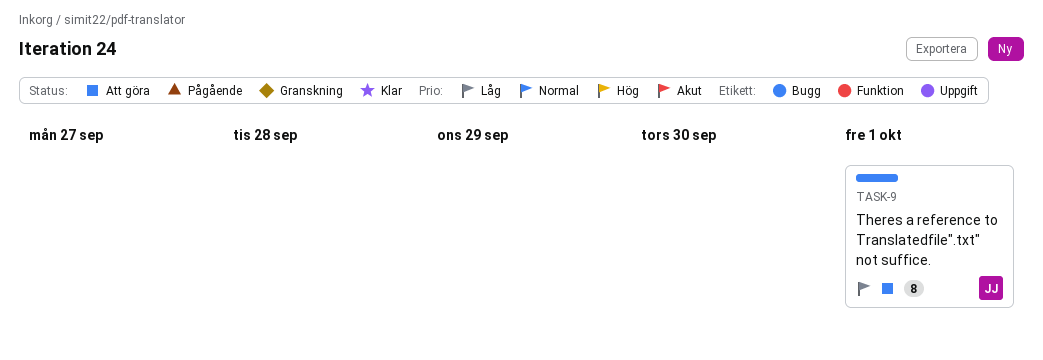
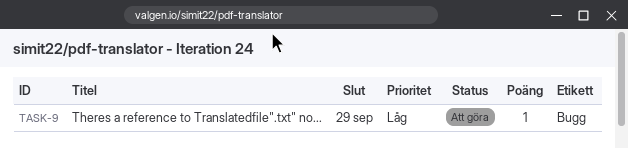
TASK-9, estimate: 8 -> 1
TASK-9, due: Oct 1 -> Sep 29

